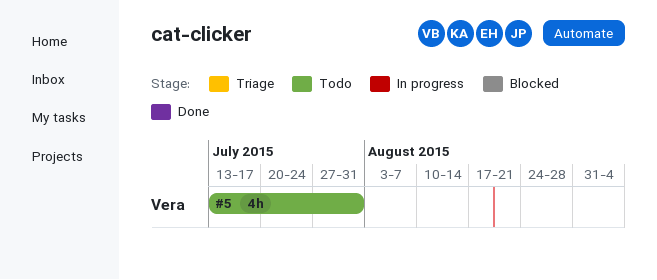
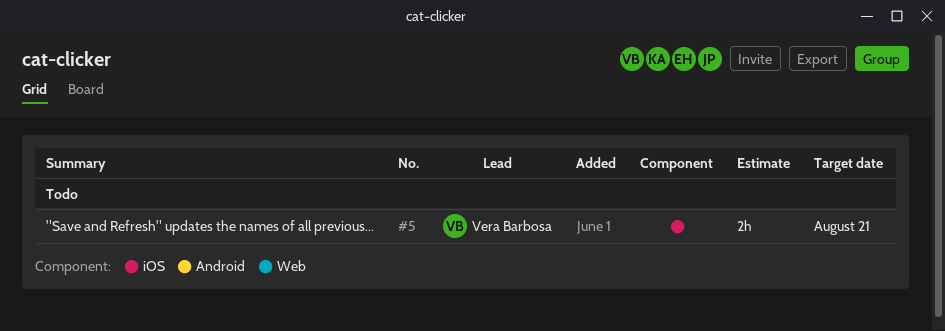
#5, estimate: 4h -> 2h
#5, due: Jul 31 -> Aug 21

